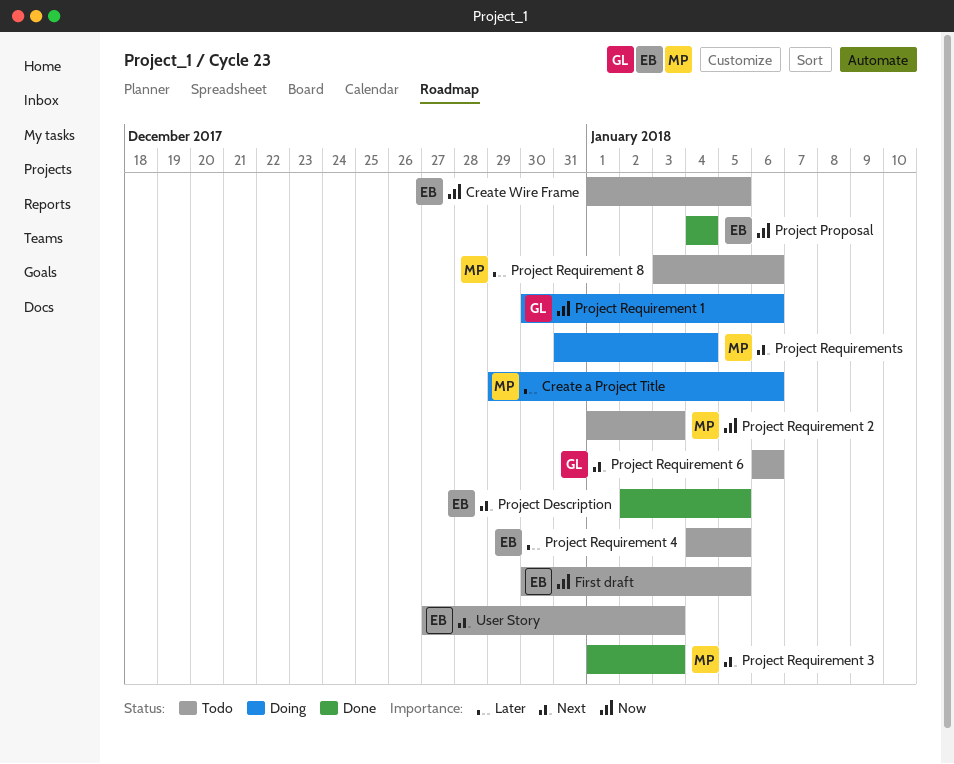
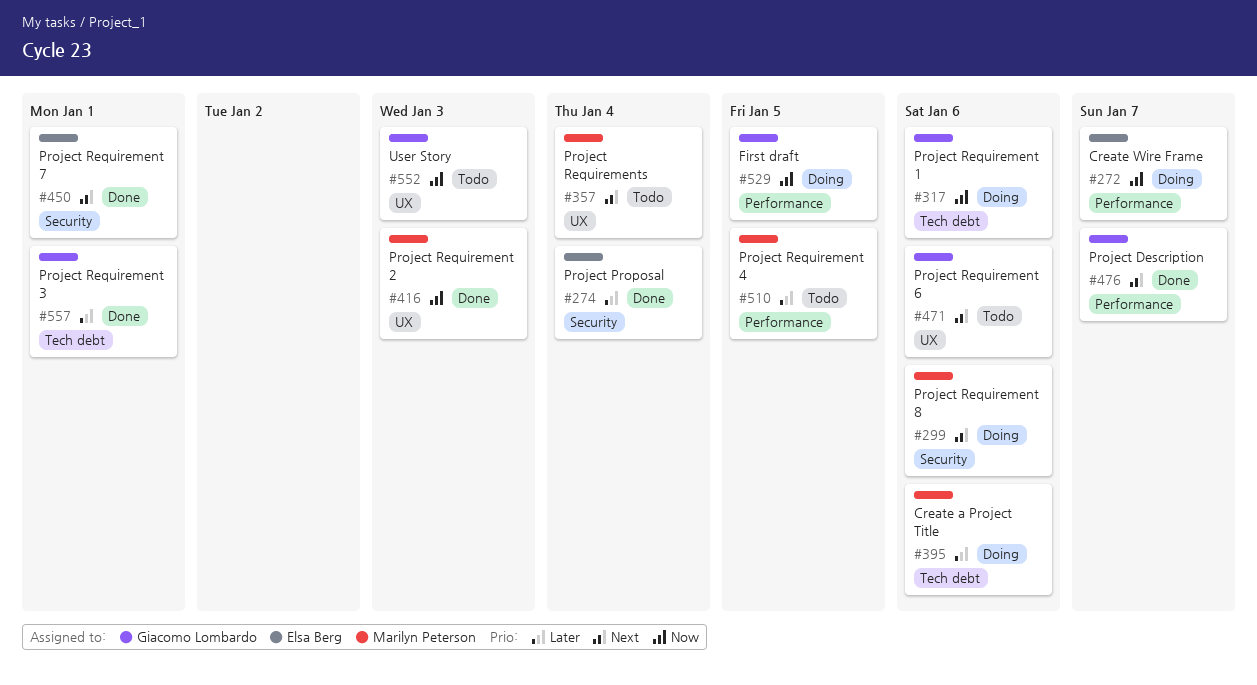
Create Wire Frame, status: Todo -> Doing
Create Wire Frame, due: Jan 5 -> Jan 7
First draft, status: Todo -> Doing
First draft, owner: Elsa Berg -> Giacomo Lombardo
Project Description, owner: Elsa Berg -> Giacomo Lombardo
Project Description, due: Jan 5 -> Jan 7
Project Proposal, priority: Now -> Later
Project Requirement 2, status: Todo -> Done
Project Requirement 3, owner: Marilyn Peterson -> Giacomo Lombardo
Project Requirement 3, priority: Next -> Later
Project Requirement 3, due: Jan 3 -> Jan 1
Project Requirement 4, owner: Elsa Berg -> Marilyn Peterson
Project Requirement 7: none -> present
Project Requirement 8, status: Todo -> Doing
Project Requirement 8, priority: Later -> Next
Project Requirements, status: Doing -> Todo
User Story, owner: Elsa Berg -> Giacomo Lombardo
User Story, priority: Next -> Now

